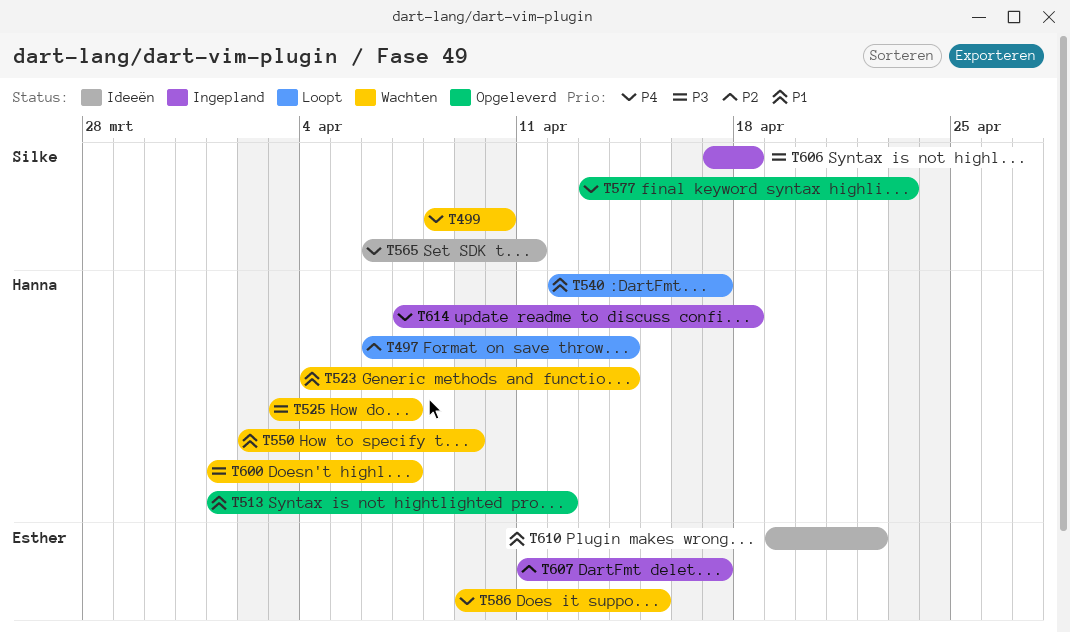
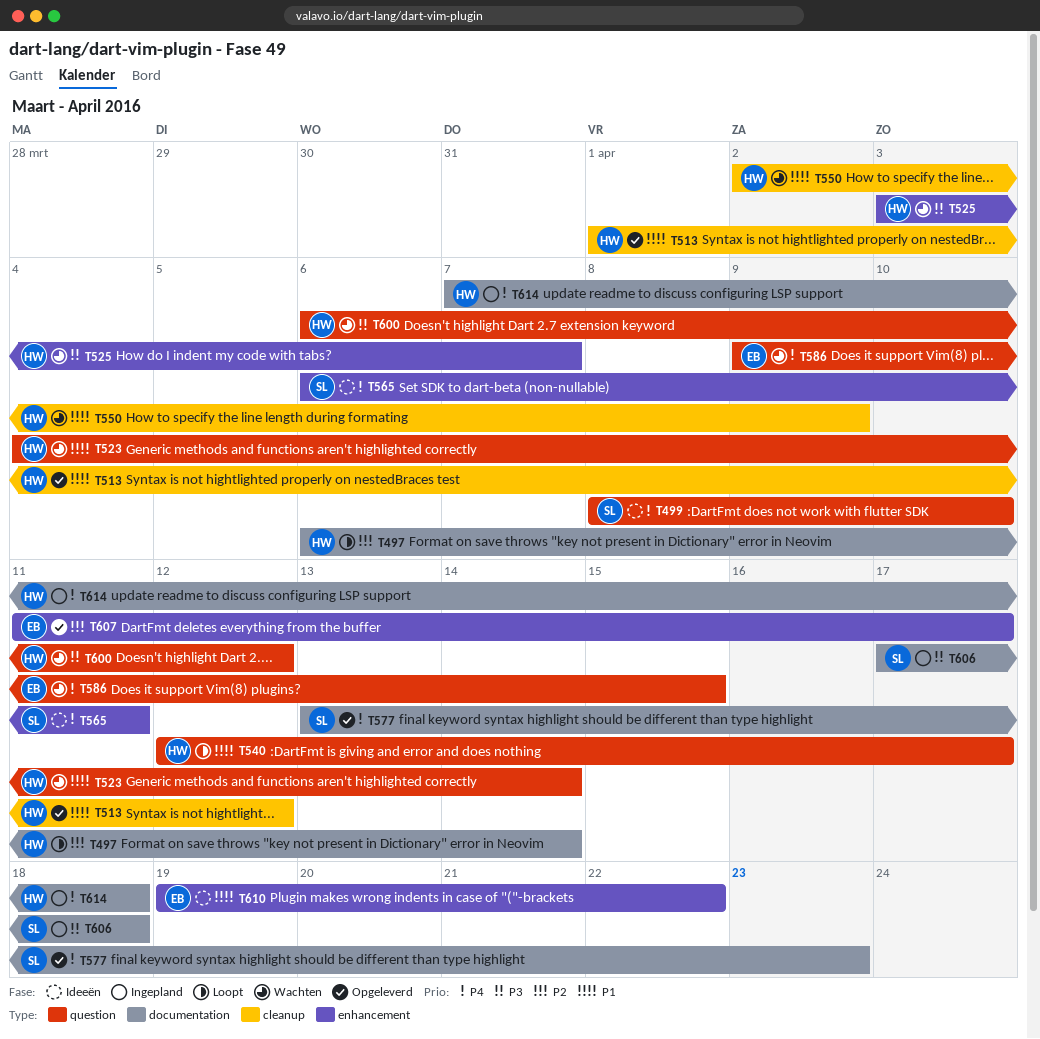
T499, status: Wachten -> Ideeën
T600, start: Apr 1 -> Apr 6
T600, due: Apr 7 -> Apr 12
T607, status: Ingepland -> Opgeleverd

